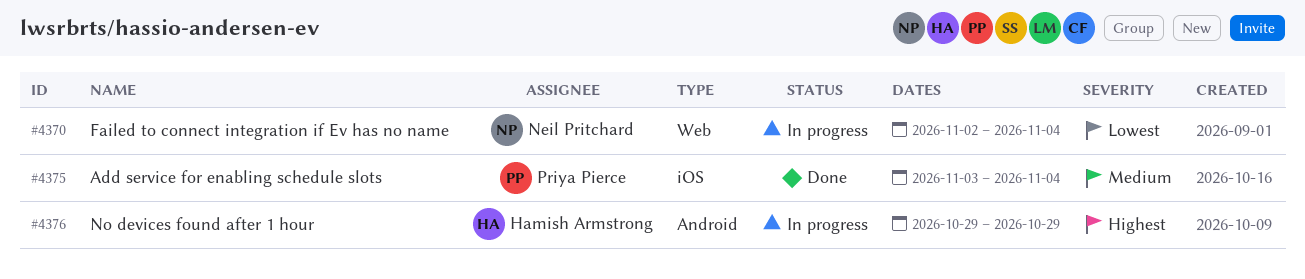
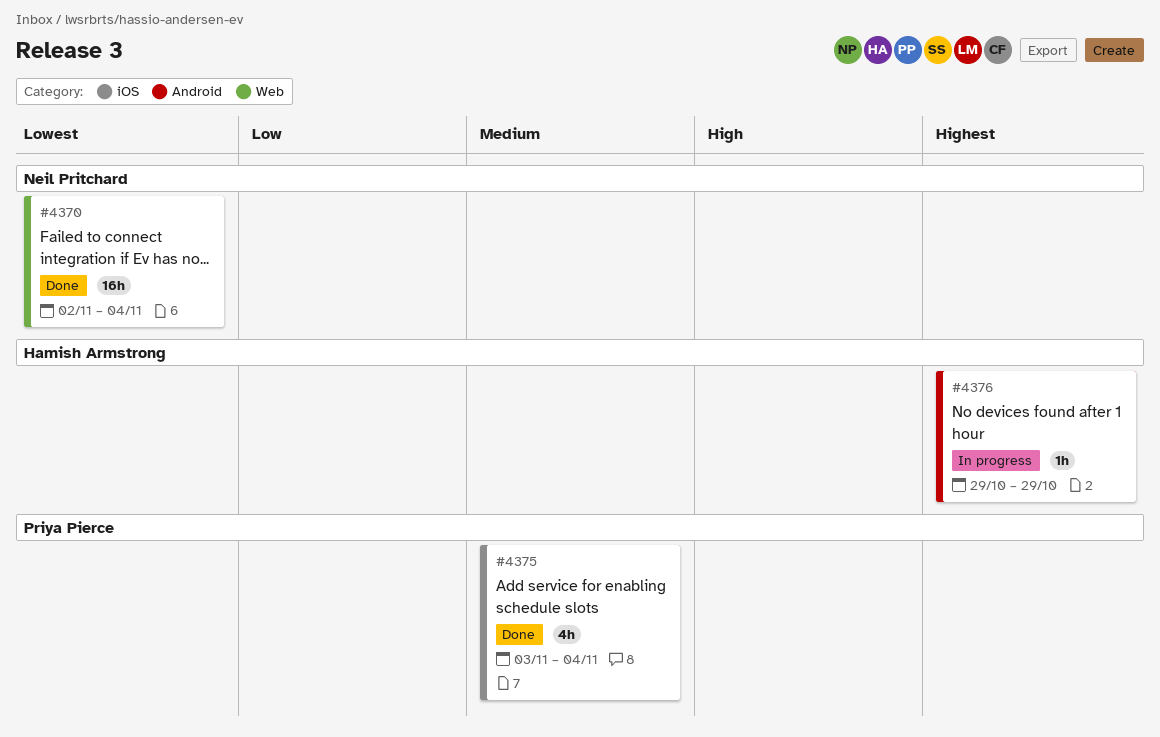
#4370, status: In progress -> Done

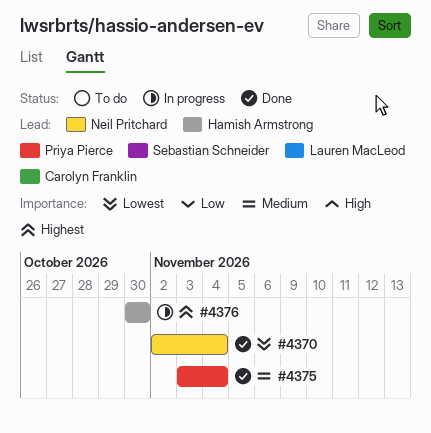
#4376, start: Oct 29 -> Oct 30
#4376, due: Oct 29 -> Oct 30

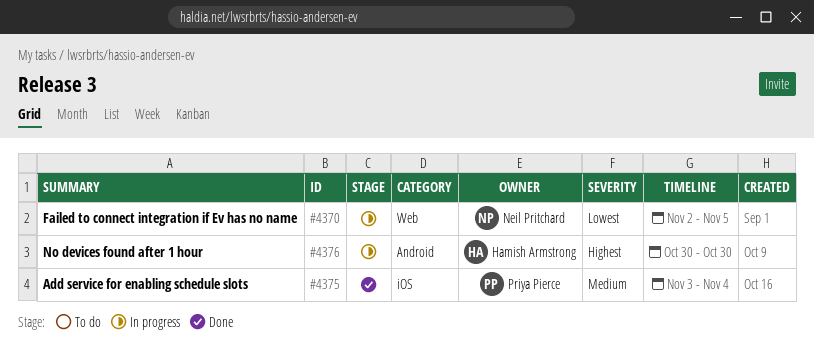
#4370, status: Done -> In progress
#4370, due: Nov 4 -> Nov 5

